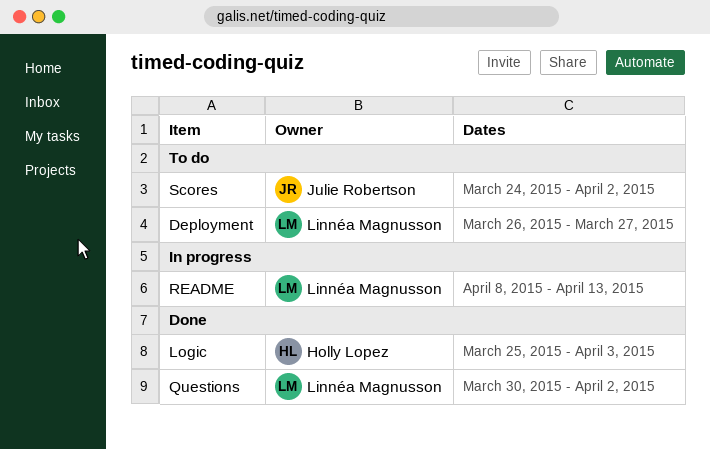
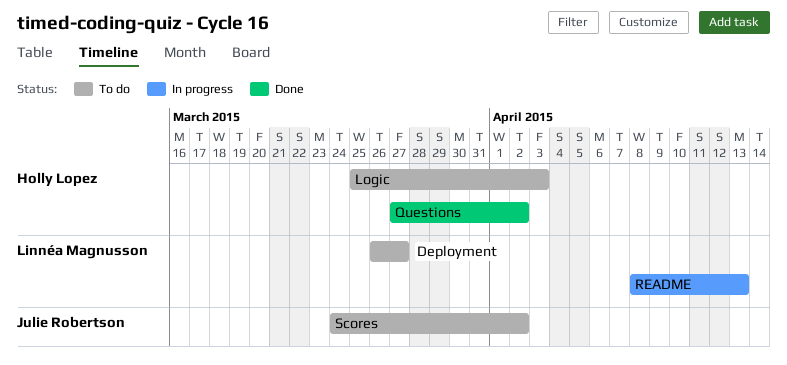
Logic, status: Done -> To do
Questions, owner: Linnéa Magnusson -> Holly Lopez
Questions, start: Mar 30 -> Mar 27

